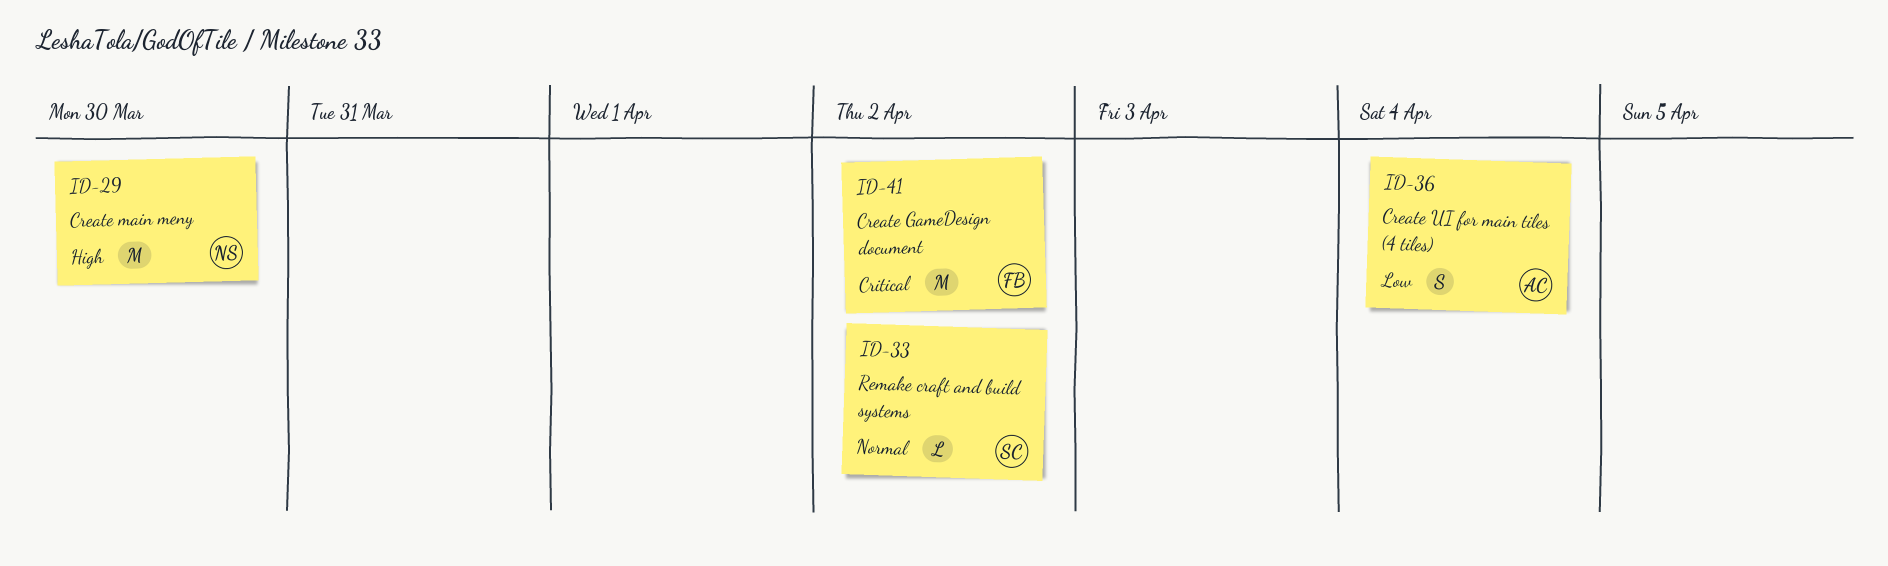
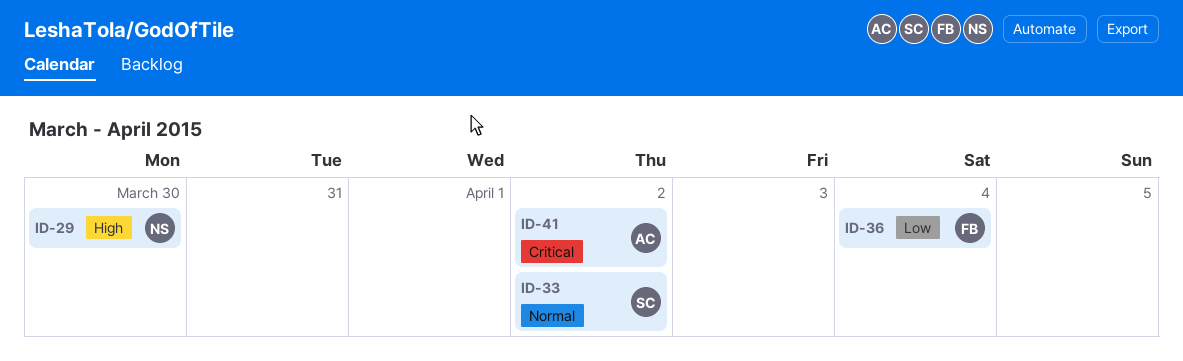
ID-36, owner: AC -> FB
ID-41, owner: FB -> AC

